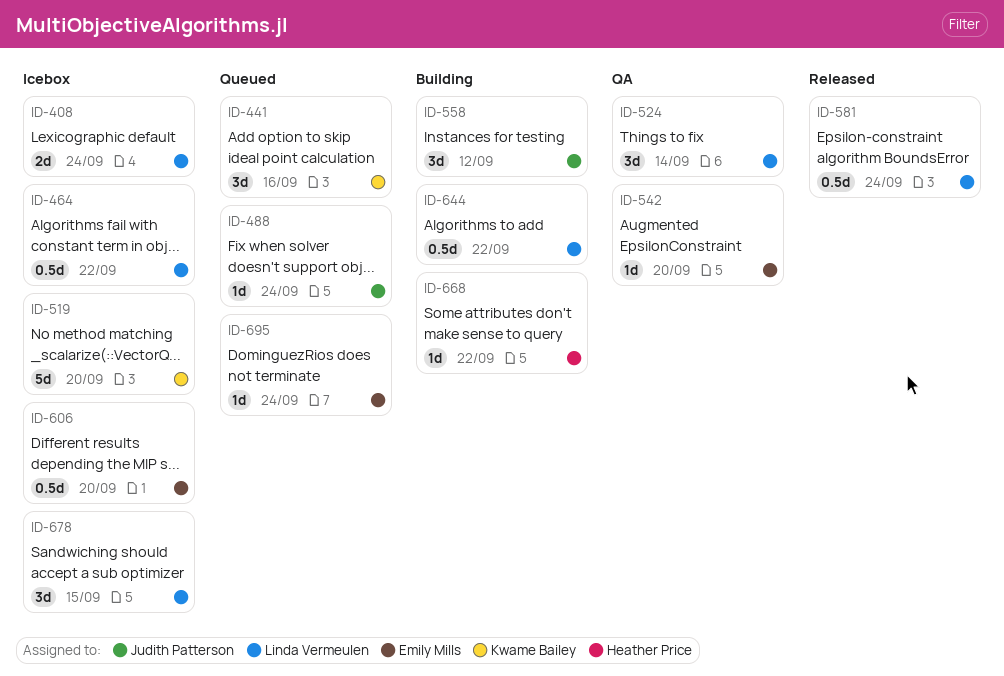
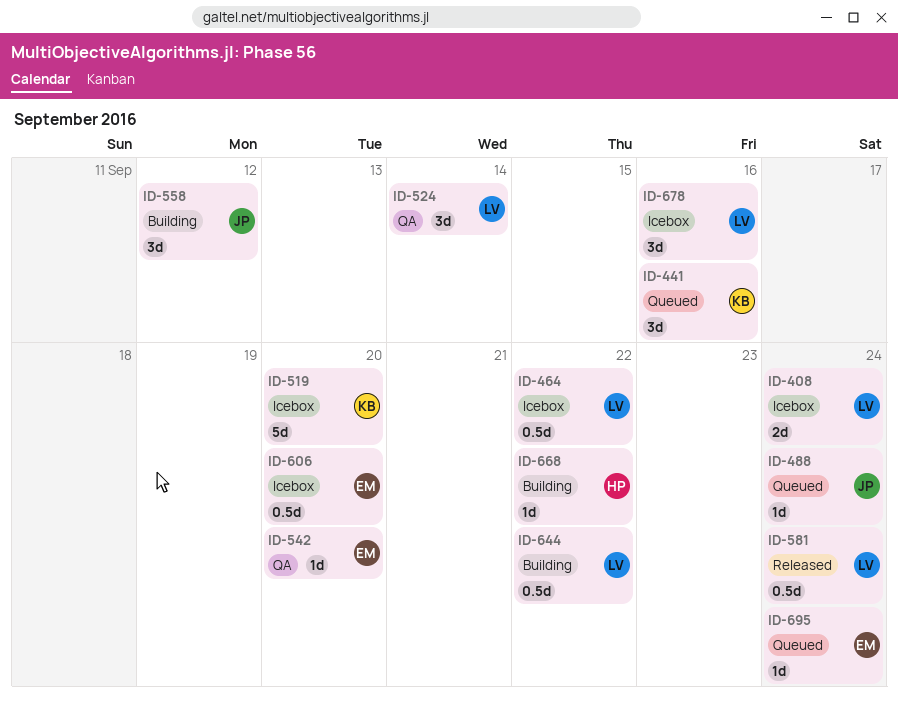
ID-678, due: Sep 15 -> Sep 16

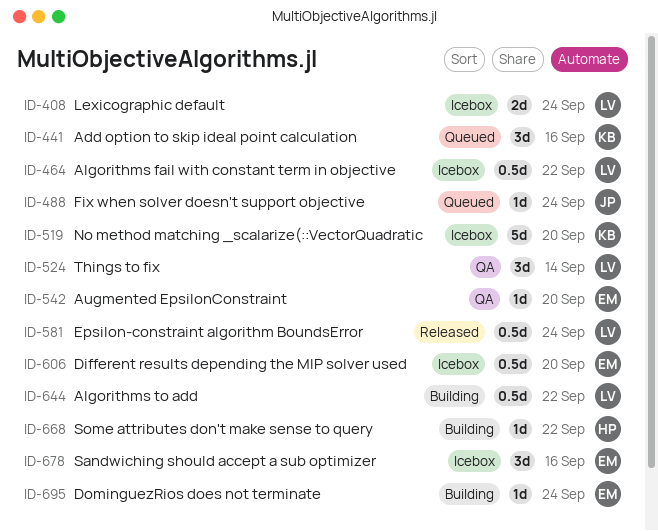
ID-558: present -> none
ID-678, owner: LV -> EM
ID-695, status: Queued -> Building

